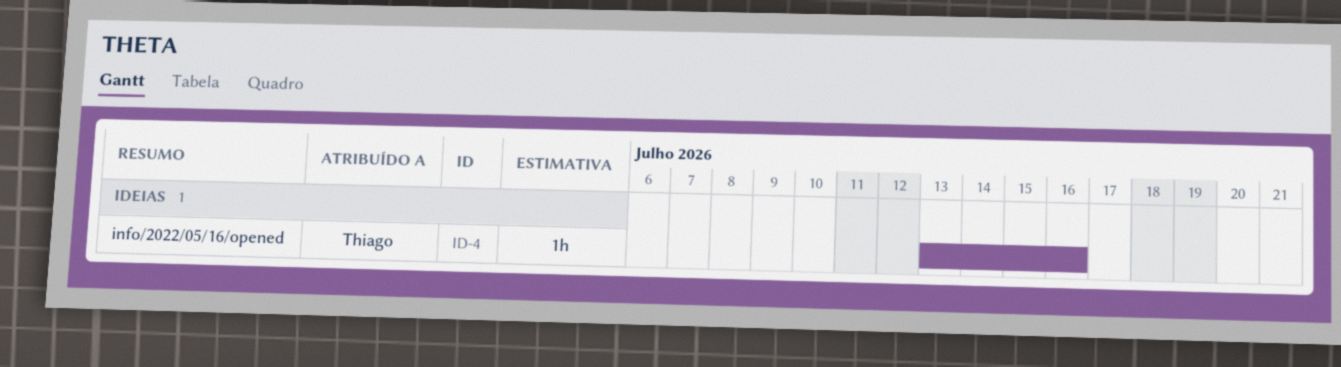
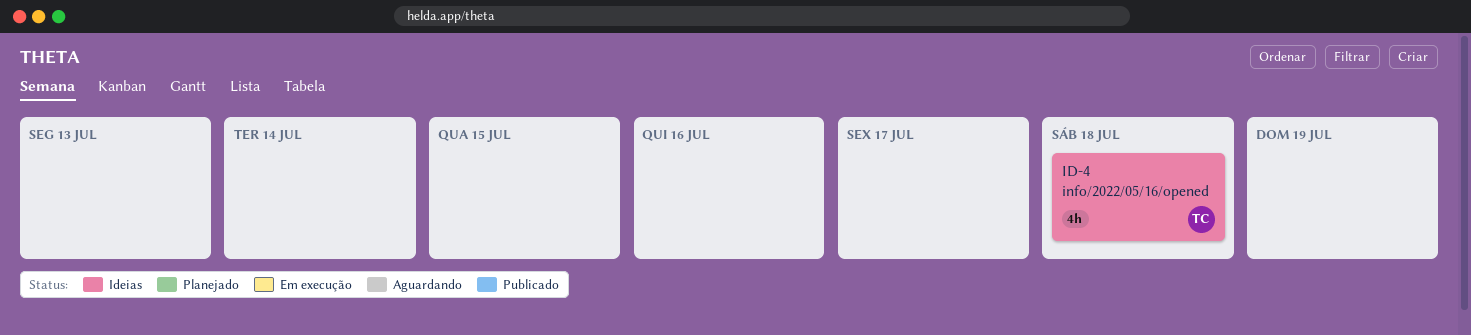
ID-4, estimate: 1h -> 4h
ID-4, due: Jul 16 -> Jul 18

